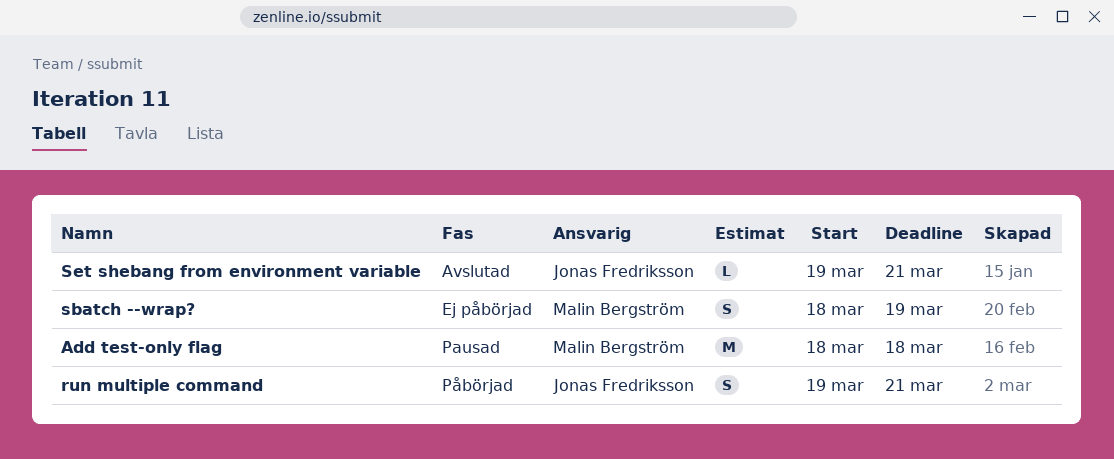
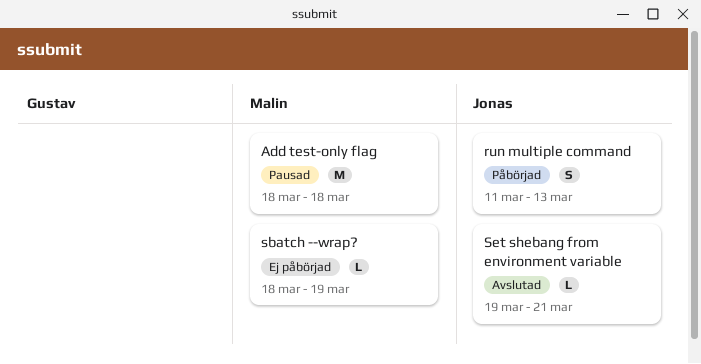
run multiple command, start: Mar 19 -> Mar 11
run multiple command, due: Mar 21 -> Mar 13
sbatch --wrap?, estimate: S -> L

